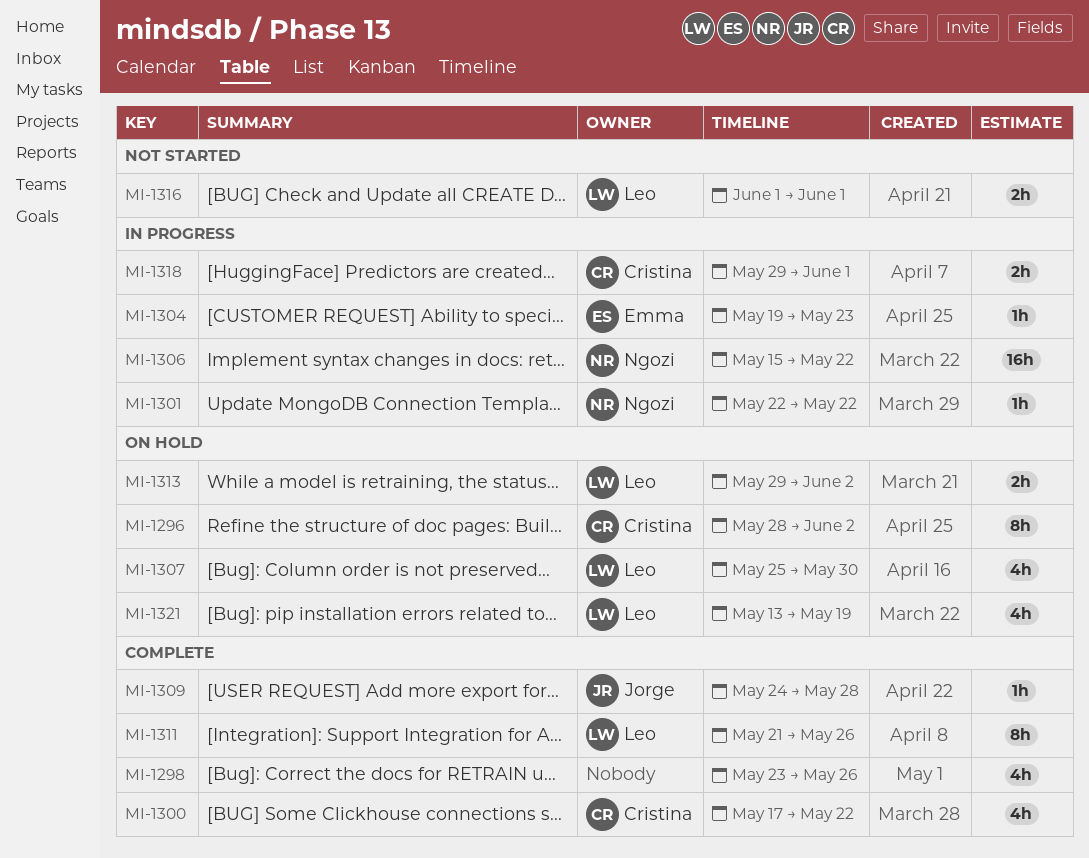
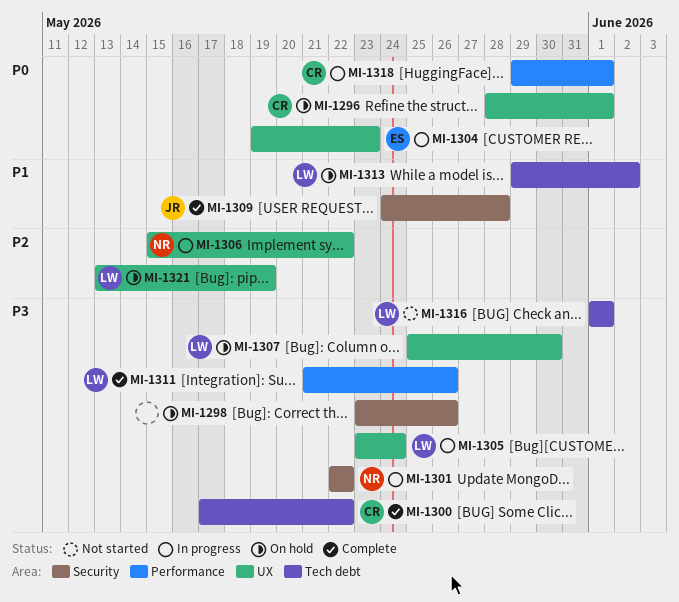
MI-1296, due: Jun 2 -> Jun 1
MI-1298, status: Complete -> On hold
MI-1305: none -> present

